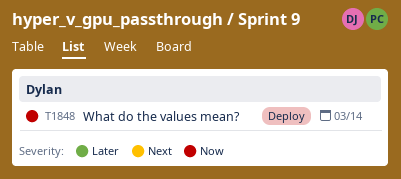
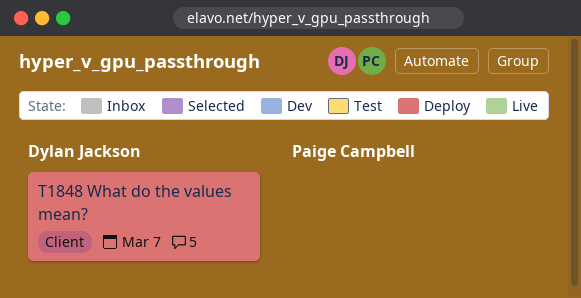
T1848, due: Mar 14 -> Mar 7

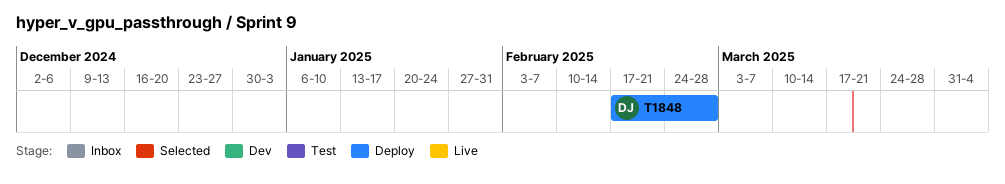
T1848, due: Mar 7 -> Feb 28

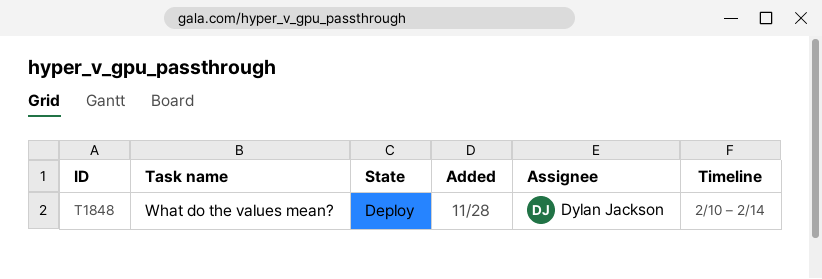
T1848, start: Feb 17 -> Feb 10
T1848, due: Feb 28 -> Feb 14

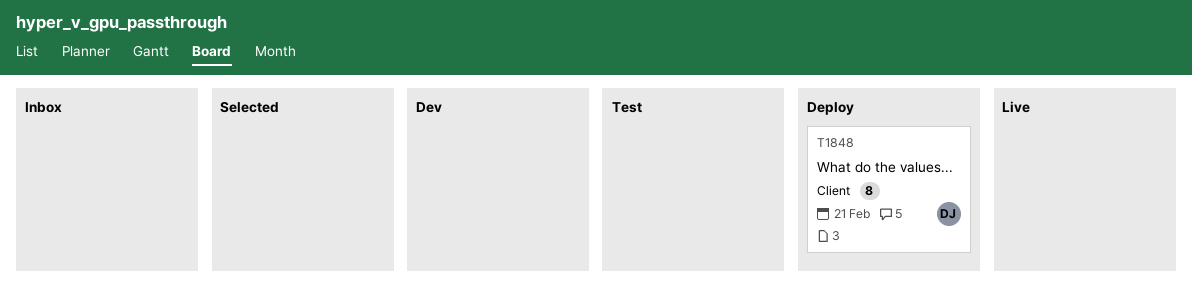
T1848, due: Feb 14 -> Feb 21

